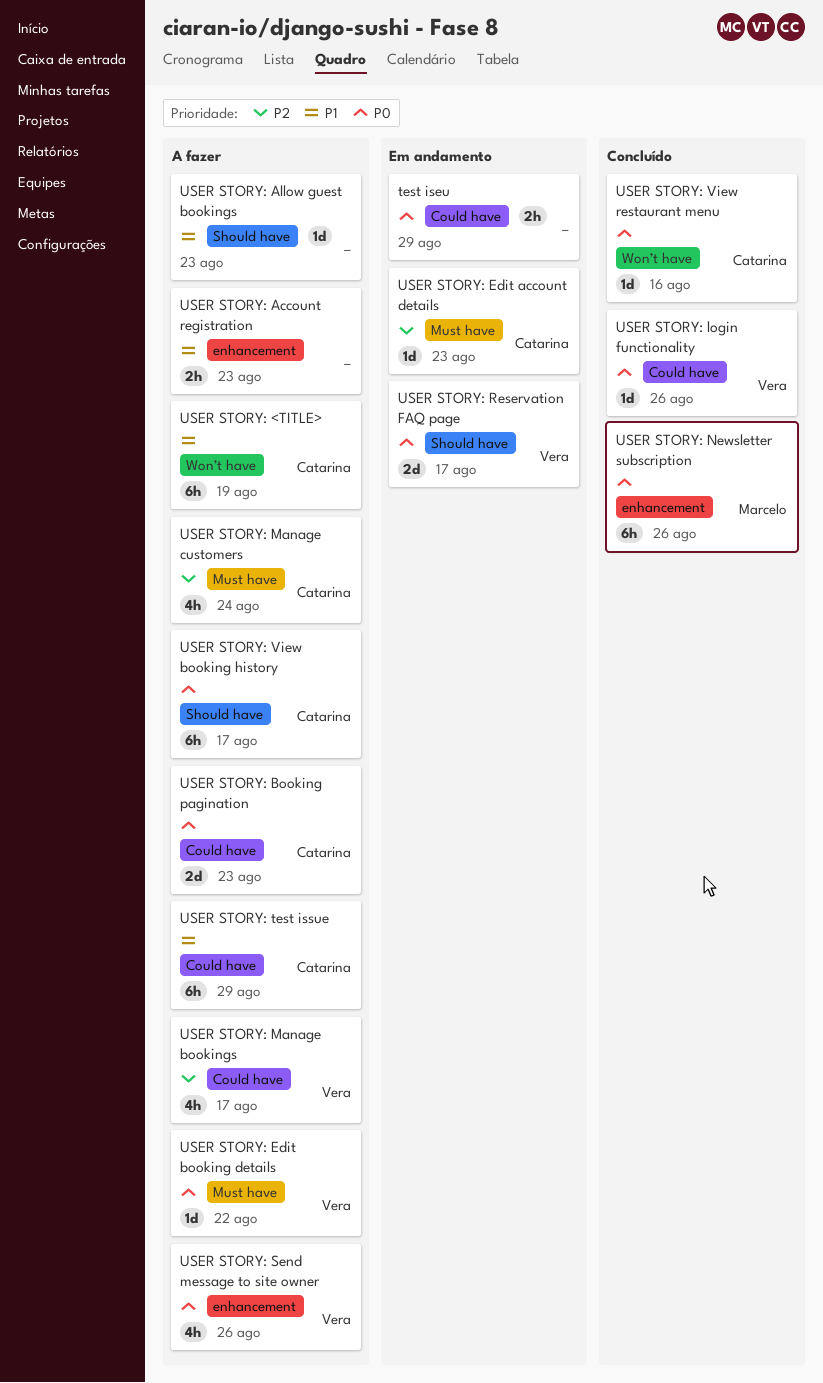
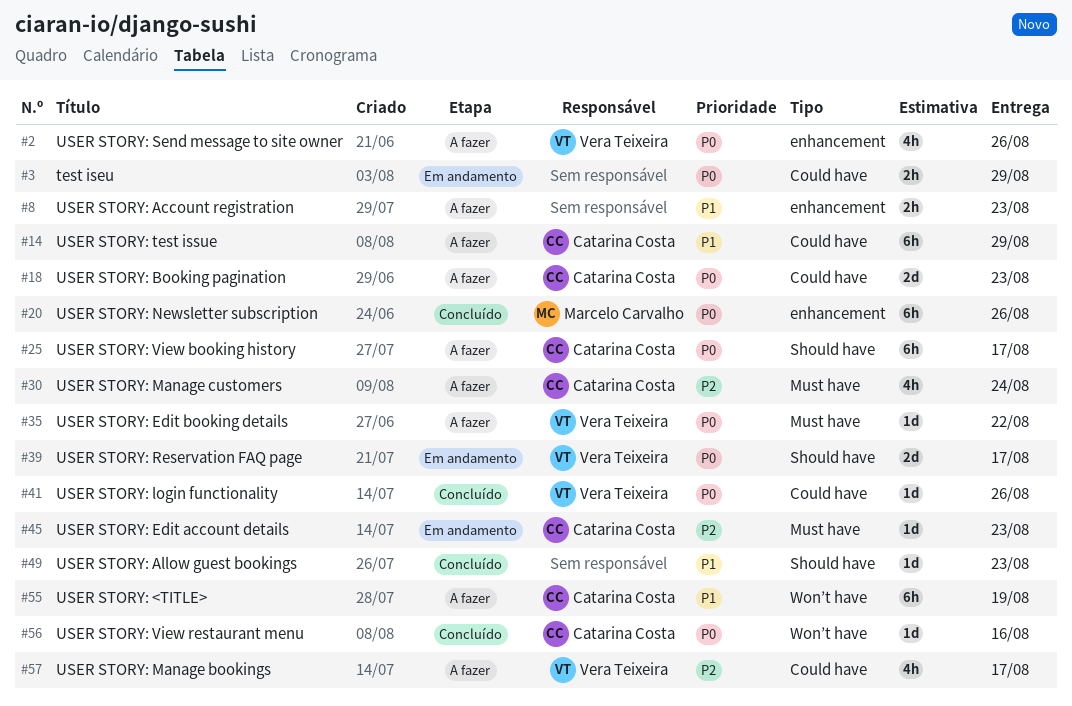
USER STORY: Allow guest bookings, status: A fazer -> Concluído

